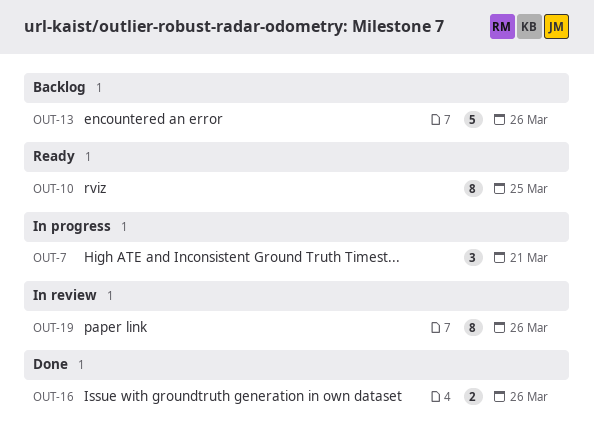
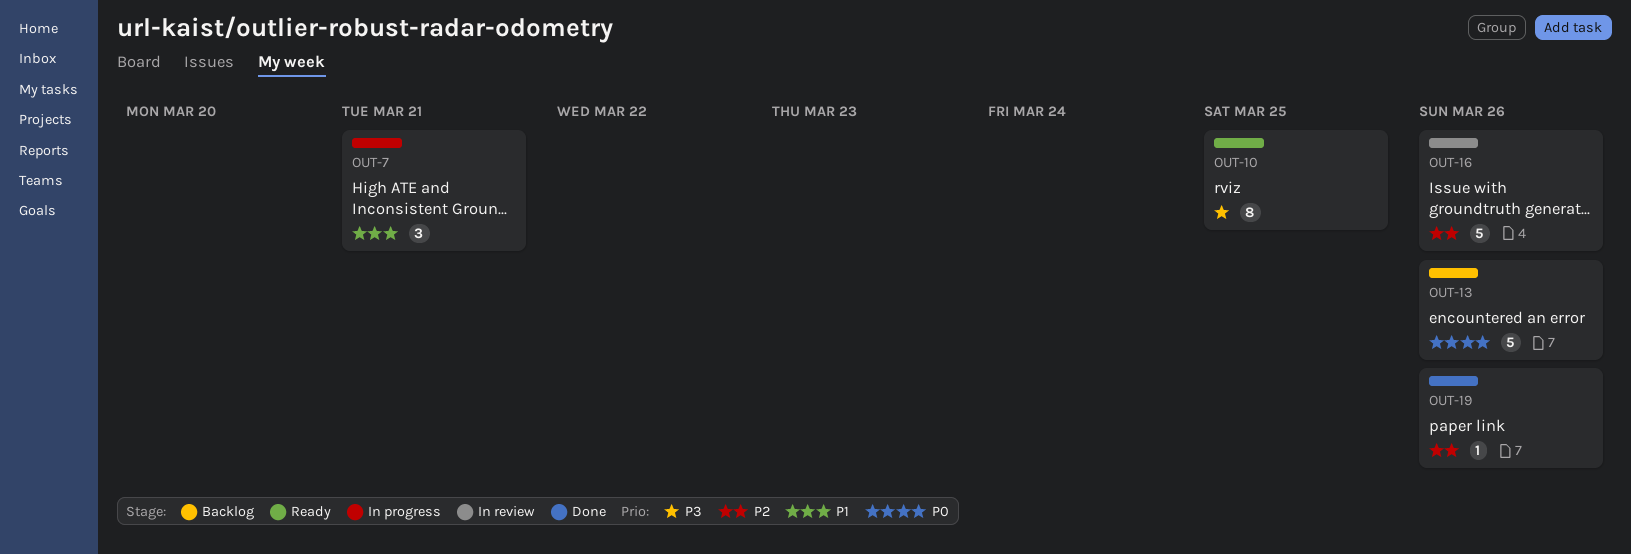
OUT-16, status: Done -> In review
OUT-16, estimate: 2 -> 5
OUT-19, status: In review -> Done
OUT-19, estimate: 8 -> 1

